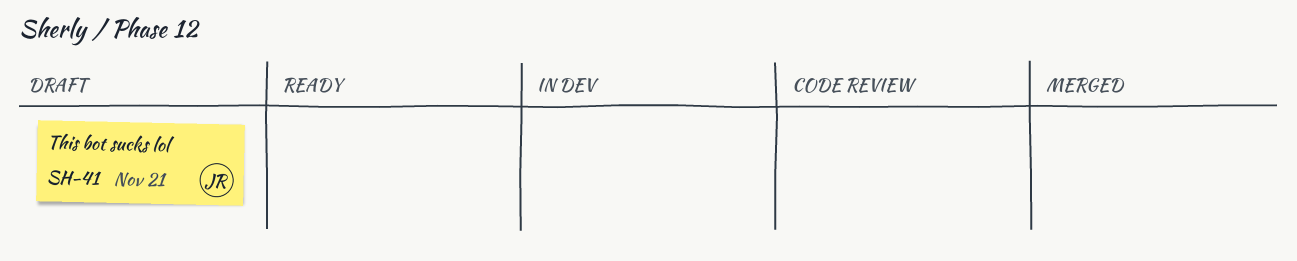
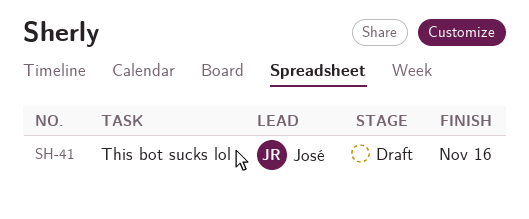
SH-41, due: Nov 21 -> Nov 16

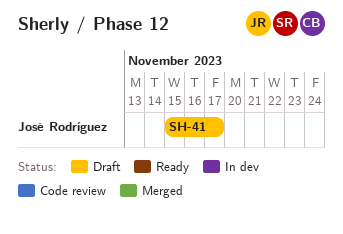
SH-41, due: Nov 16 -> Nov 17

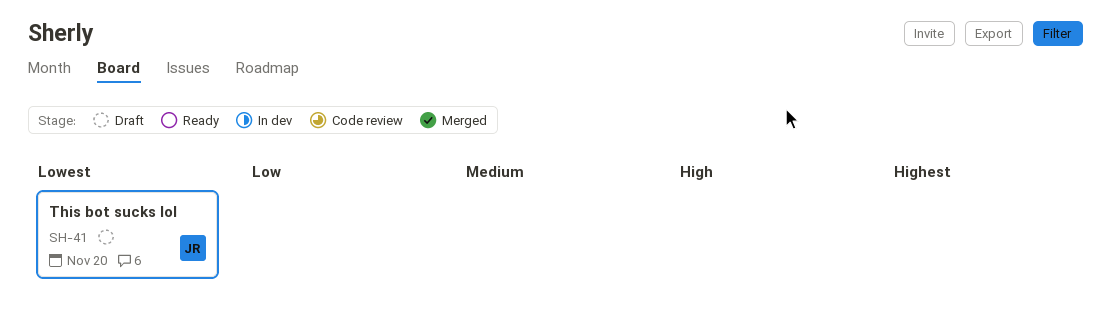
SH-41, due: Nov 17 -> Nov 20

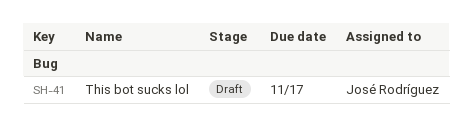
SH-41, due: Nov 20 -> Nov 17

